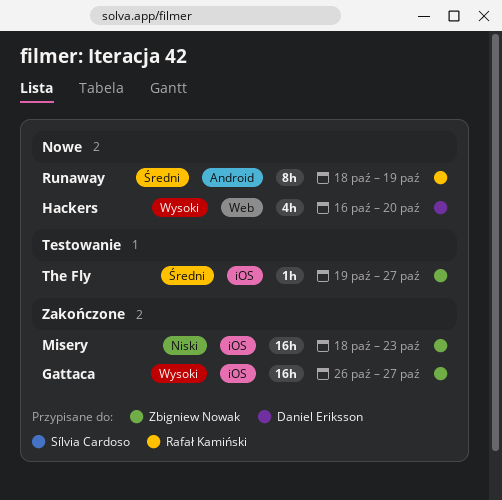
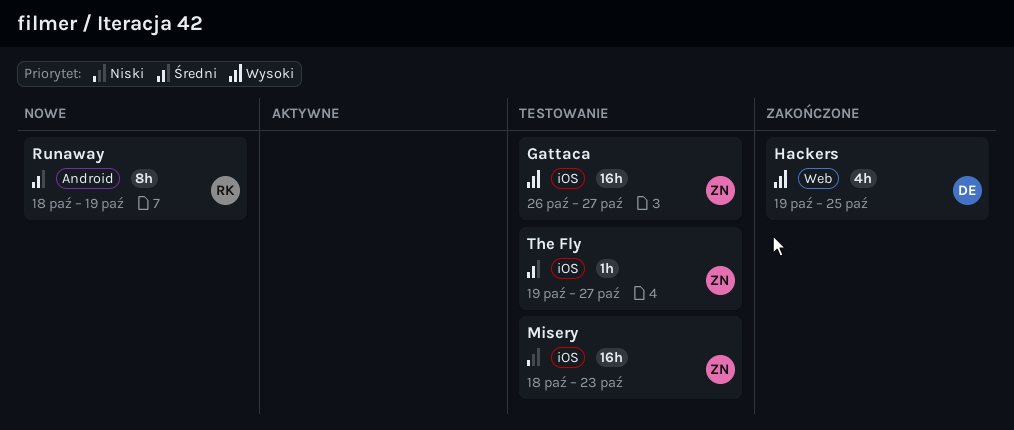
Gattaca, status: Zakończone -> Testowanie
Hackers, status: Nowe -> Zakończone
Hackers, start: Oct 16 -> Oct 19
Hackers, due: Oct 20 -> Oct 25
Misery, status: Zakończone -> Testowanie

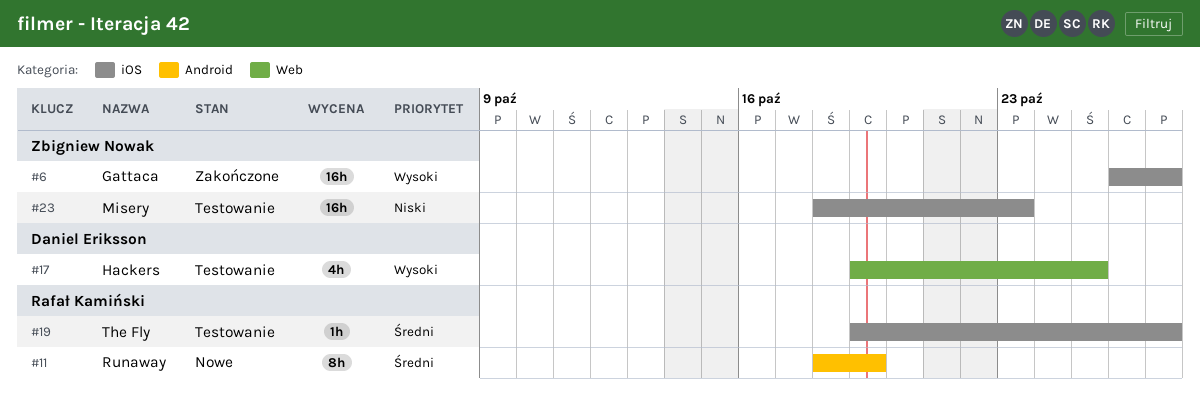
Gattaca, status: Testowanie -> Zakończone
Hackers, status: Zakończone -> Testowanie
The Fly, owner: Zbigniew Nowak -> Rafał Kamiński

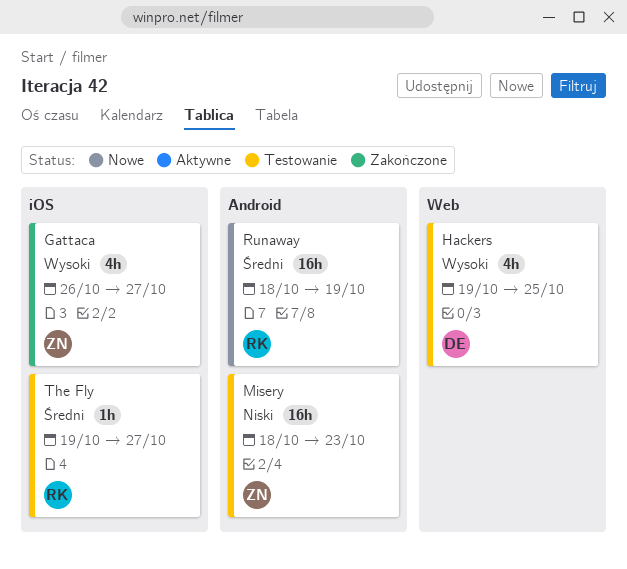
Gattaca, estimate: 16h -> 4h
Misery, label: iOS -> Android
Runaway, estimate: 8h -> 16h

